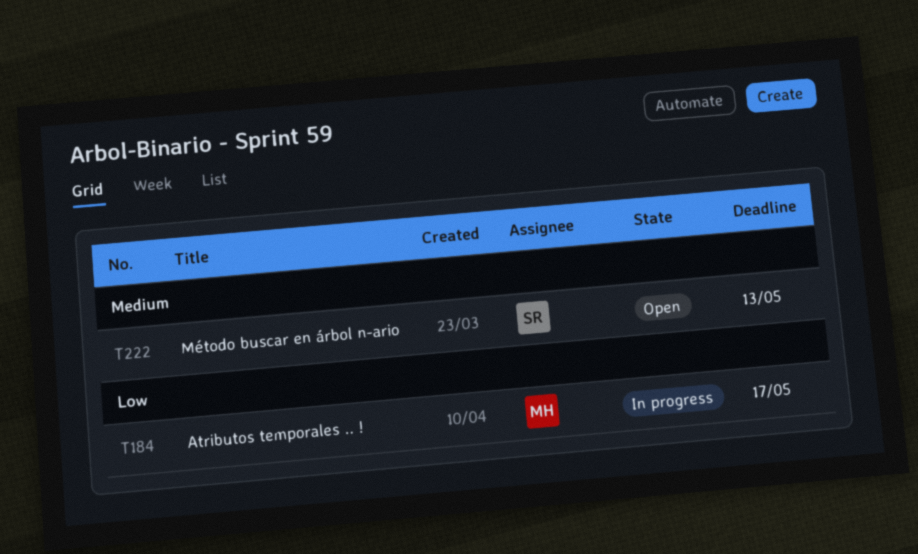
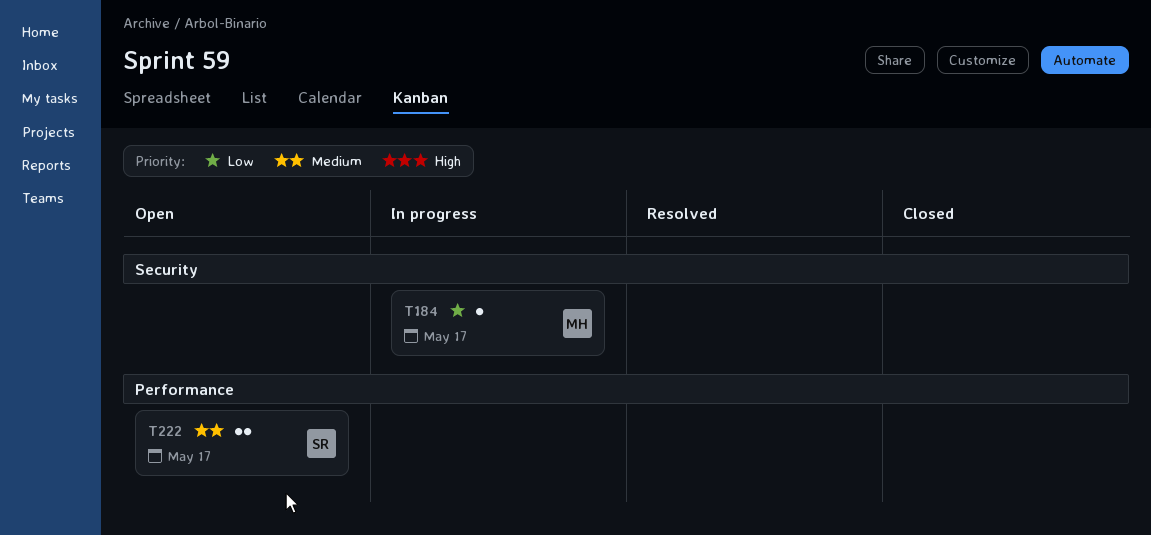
T222, due: May 13 -> May 17

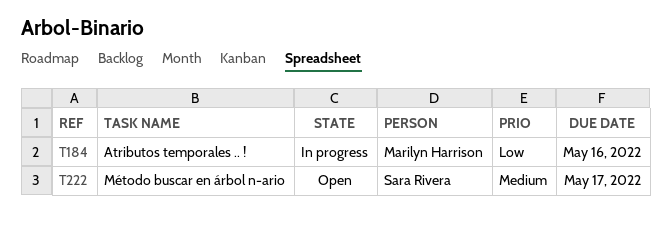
T184, due: May 17 -> May 16

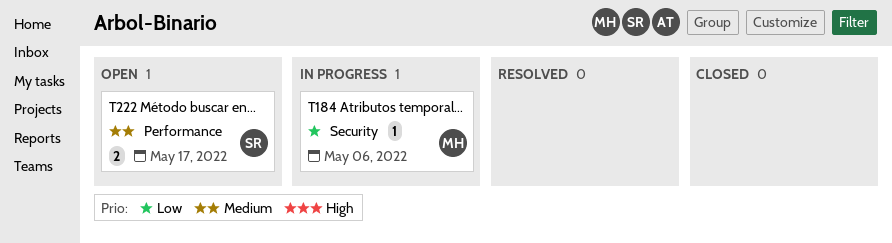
T184, due: May 16 -> May 6

